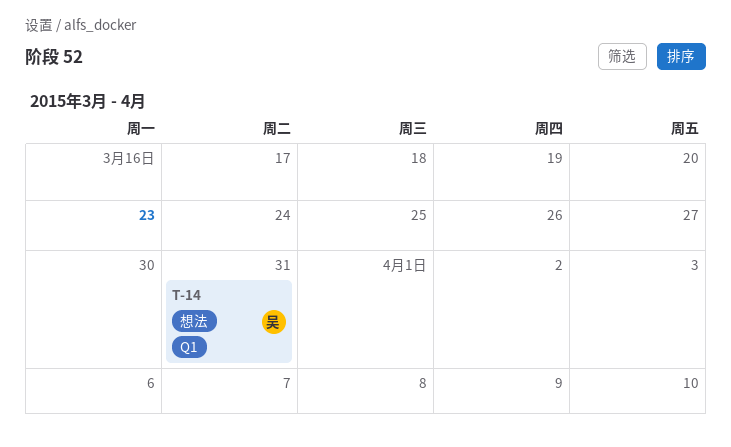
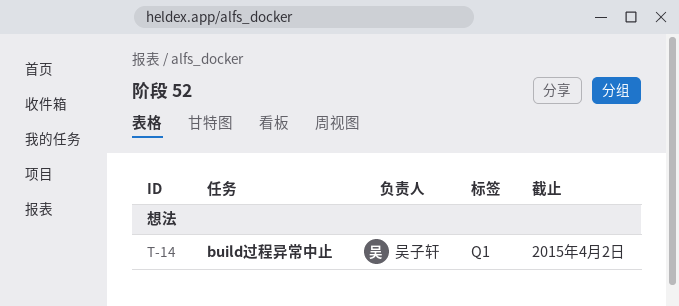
T-14, due: Mar 31 -> Apr 2

